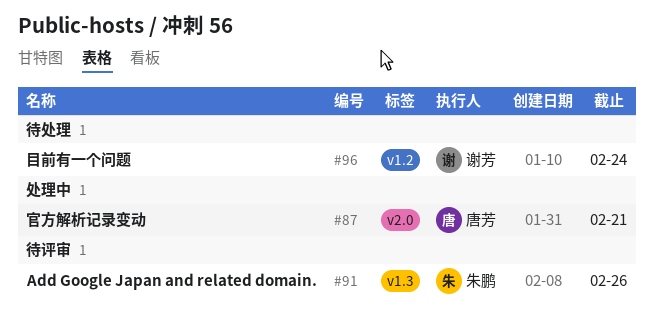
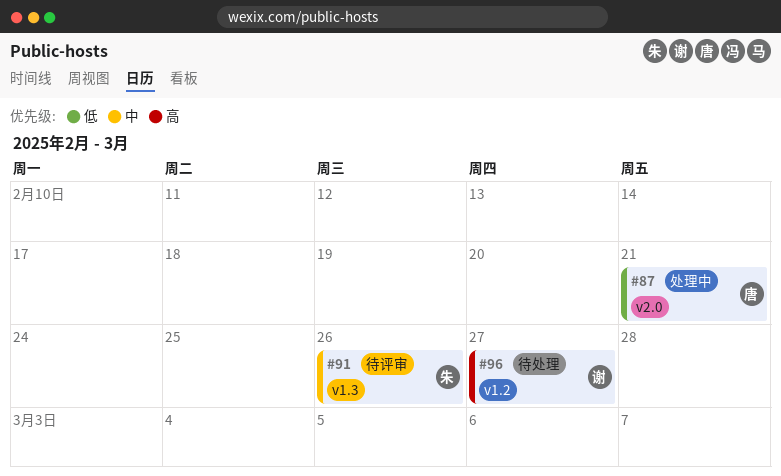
#96, due: Feb 24 -> Feb 27

